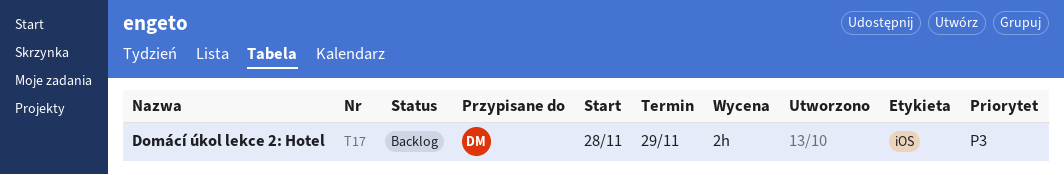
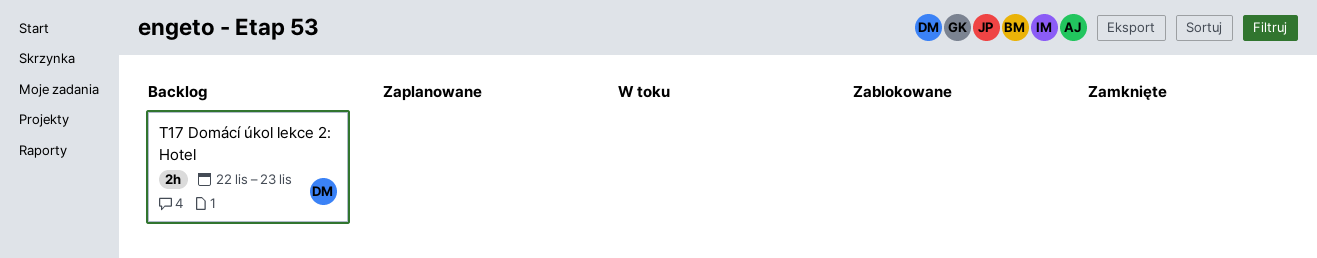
T17, start: Nov 28 -> Nov 22
T17, due: Nov 29 -> Nov 23

